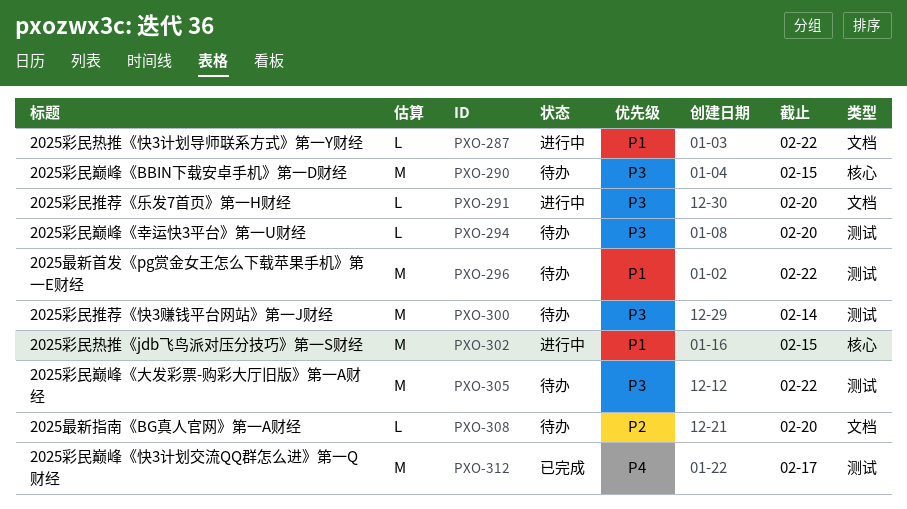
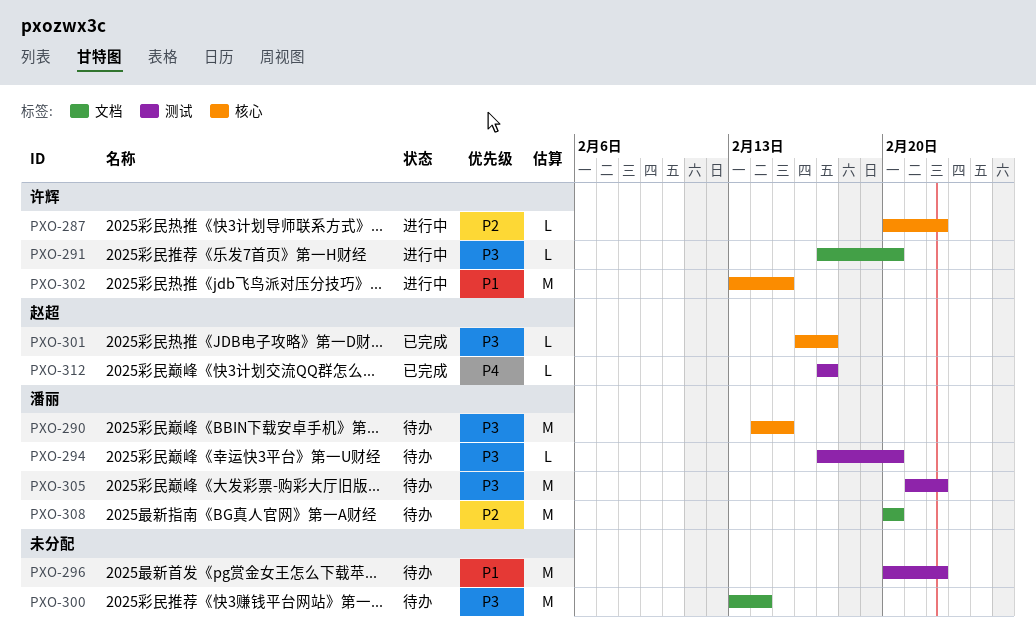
PXO-287, priority: P1 -> P2
PXO-287, label: 文档 -> 核心
PXO-300, label: 测试 -> 文档
PXO-301: none -> present
PXO-308, estimate: L -> M
PXO-312, estimate: M -> L

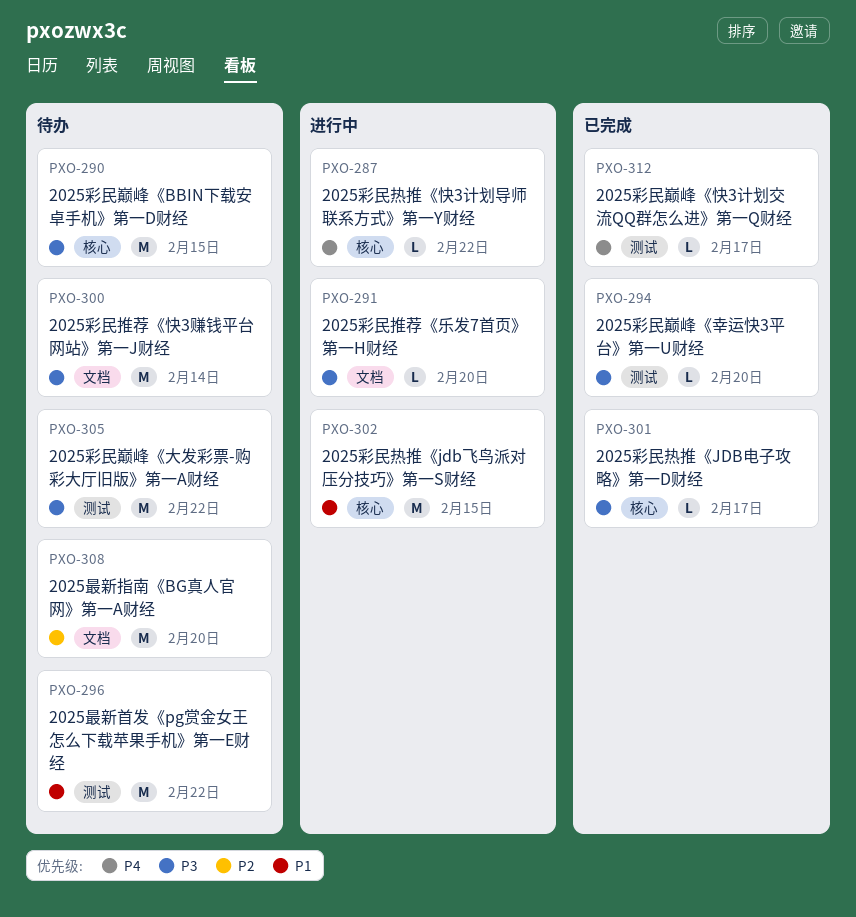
PXO-287, priority: P2 -> P4
PXO-294, status: 待办 -> 已完成

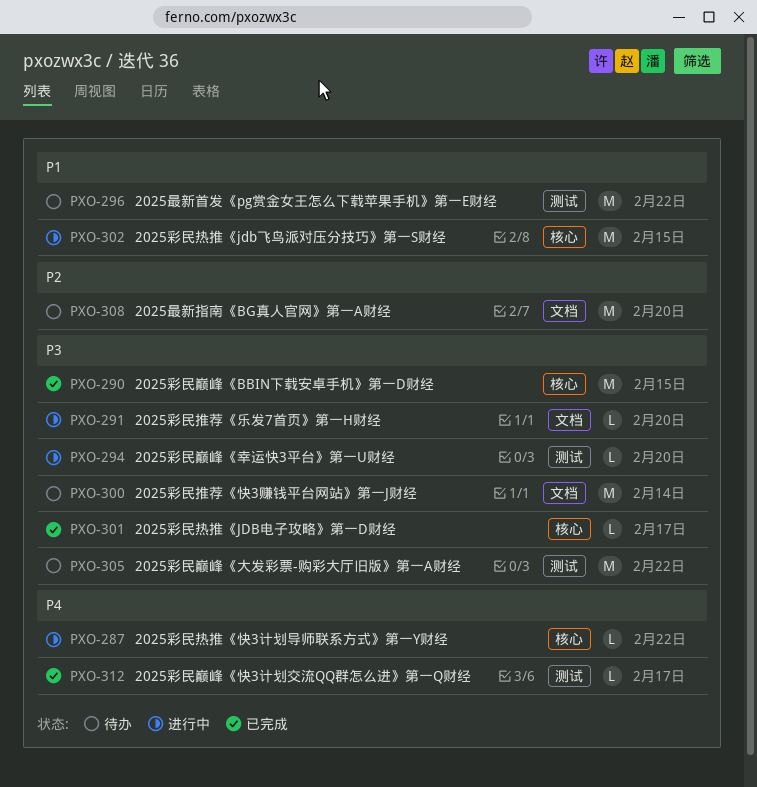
PXO-290, status: 待办 -> 已完成
PXO-294, status: 已完成 -> 进行中

